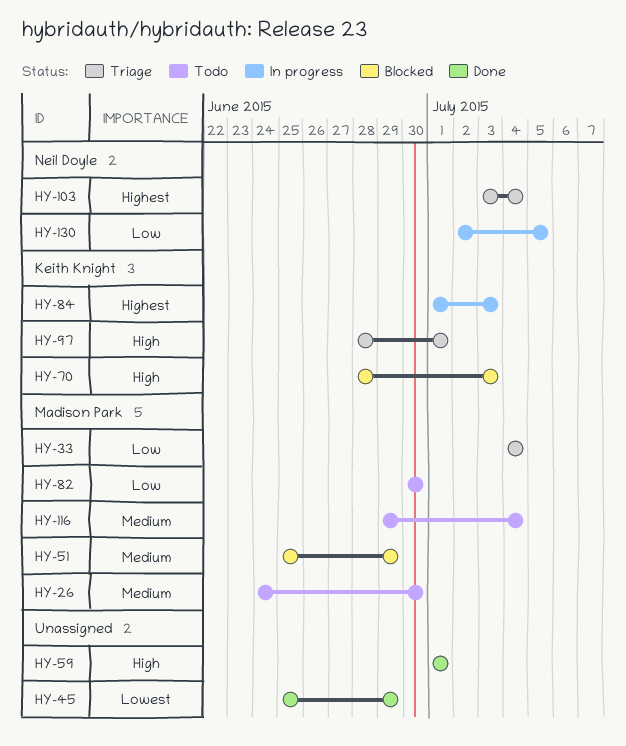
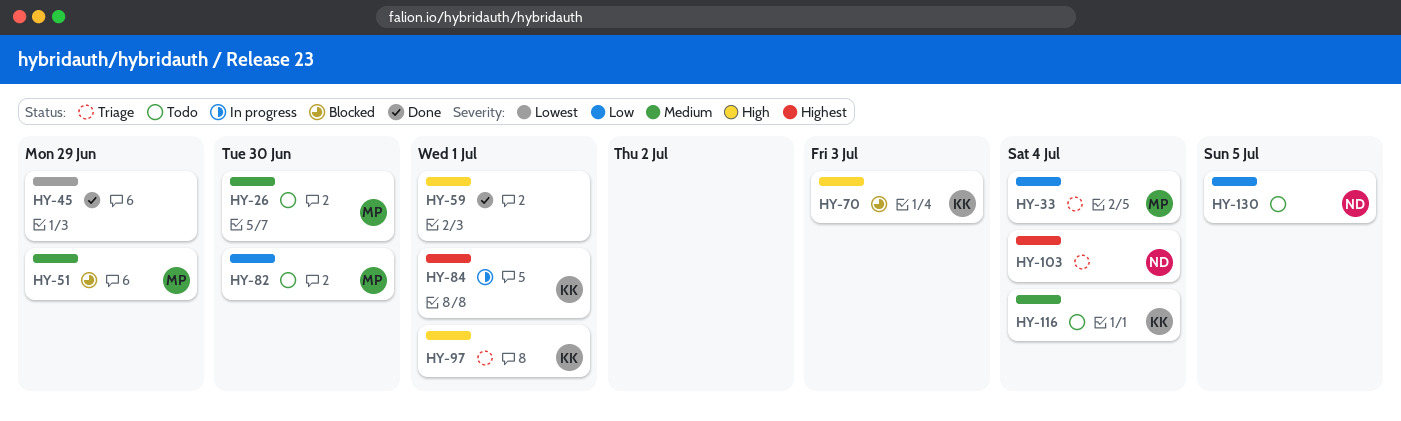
HY-84, due: Jul 3 -> Jul 1
HY-116, owner: Madison Park -> Keith Knight
HY-130, status: In progress -> Todo

